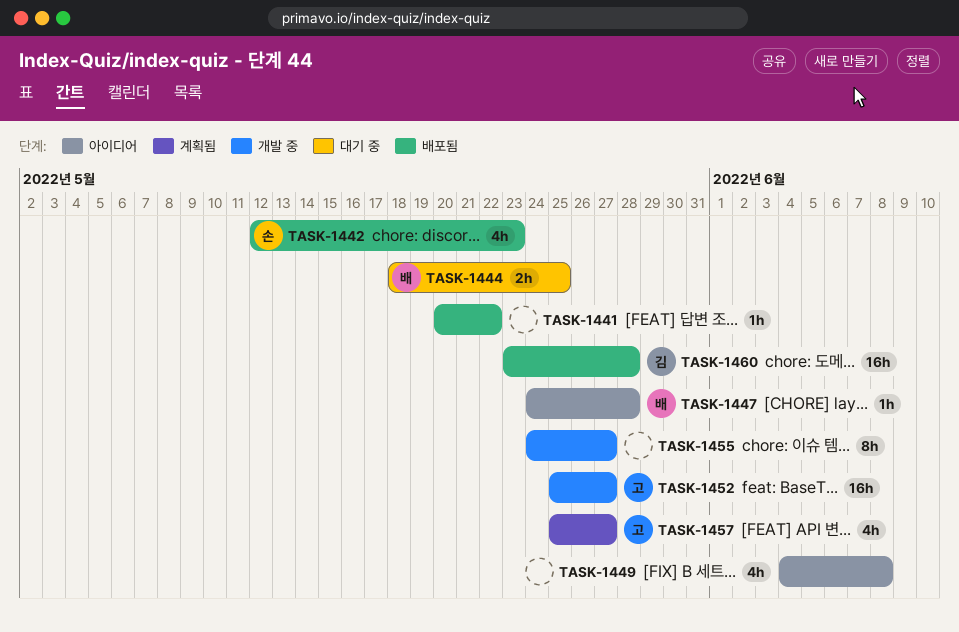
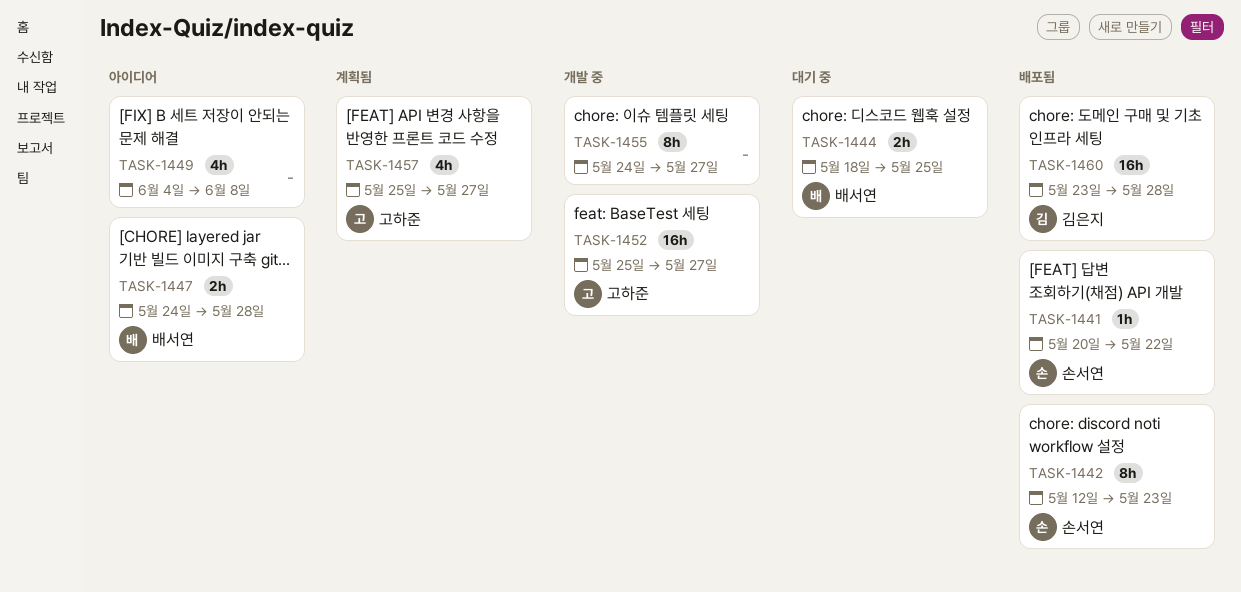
TASK-1441, owner: none -> 손서연
TASK-1442, estimate: 4h -> 8h
TASK-1447, estimate: 1h -> 2h

